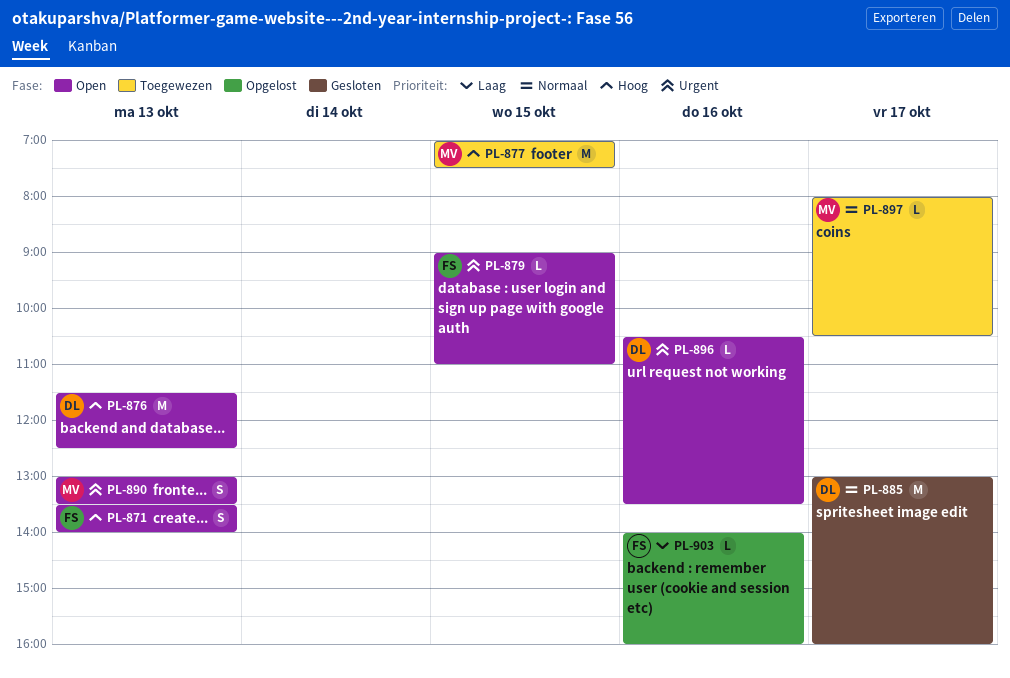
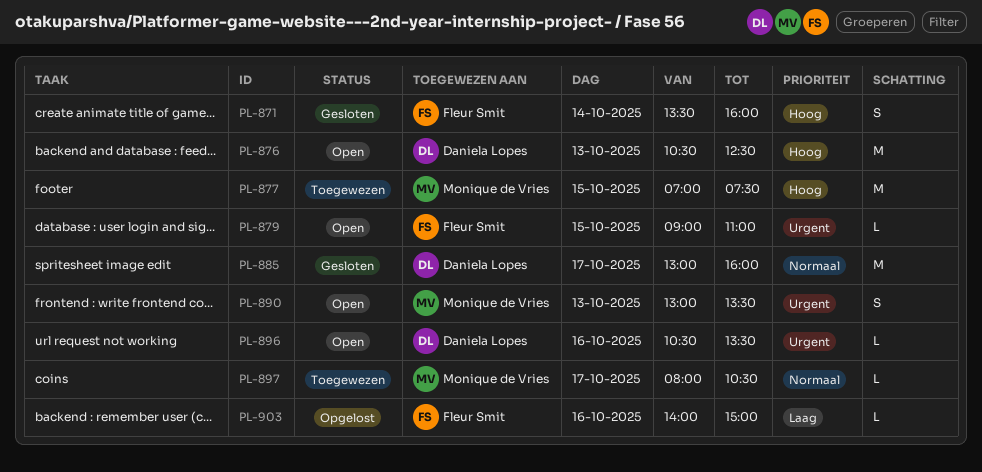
PL-871, status: Open -> Gesloten
PL-871, day: Oct 13 -> Oct 14
PL-871, ends: 14:00 -> 16:00
PL-876, begins: 11:30 -> 10:30
PL-903, ends: 16:00 -> 15:00

